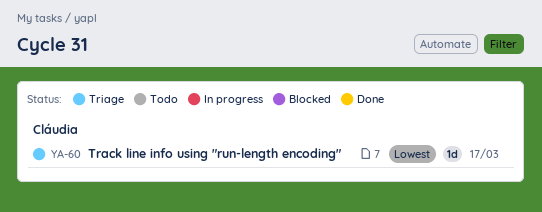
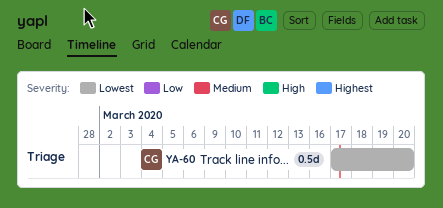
YA-60, estimate: 1d -> 0.5d
YA-60, due: Mar 17 -> Mar 20

